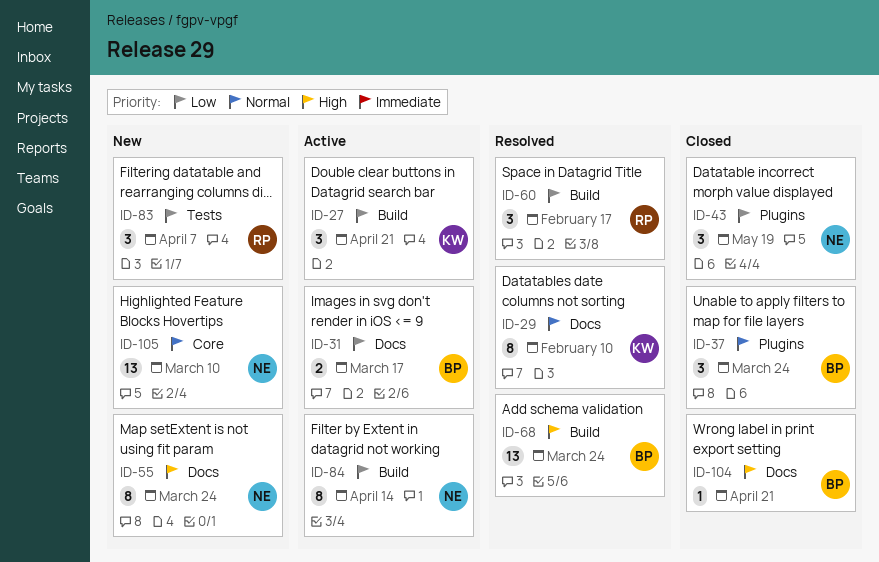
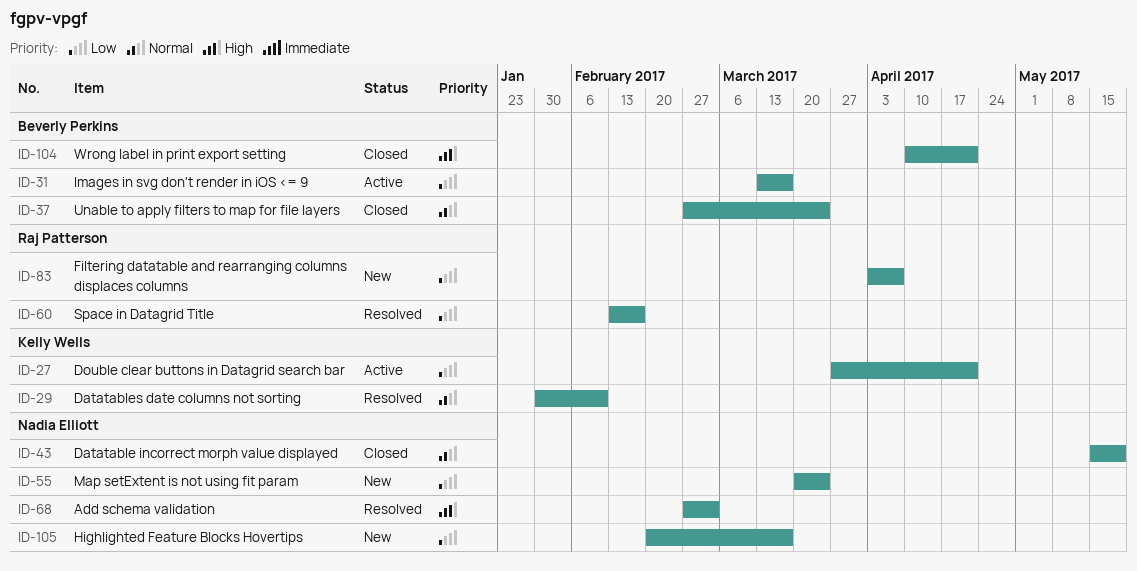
ID-43, priority: Low -> Normal
ID-55, priority: High -> Low
ID-68, owner: Beverly Perkins -> Nadia Elliott
ID-68, due: Mar 24 -> Mar 3
ID-84: present -> none
ID-105, priority: Normal -> Low
ID-105, due: Mar 10 -> Mar 17

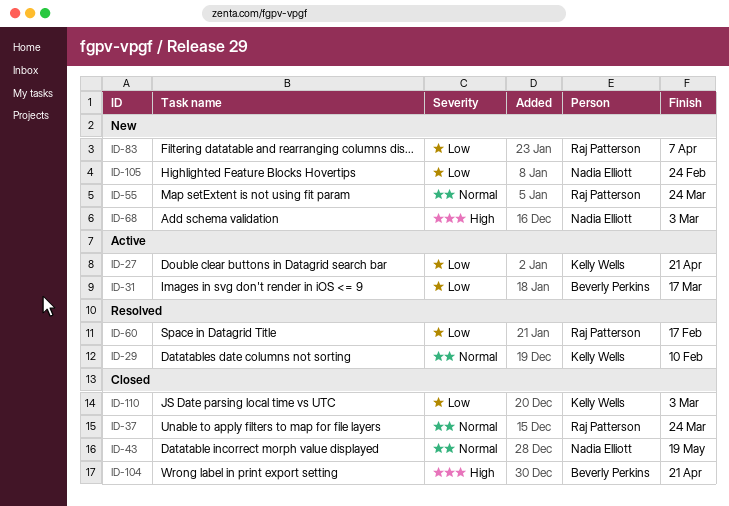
ID-37, owner: Beverly Perkins -> Raj Patterson
ID-55, owner: Nadia Elliott -> Raj Patterson
ID-55, priority: Low -> Normal
ID-68, status: Resolved -> New
ID-105, due: Mar 17 -> Feb 24
ID-110: none -> present

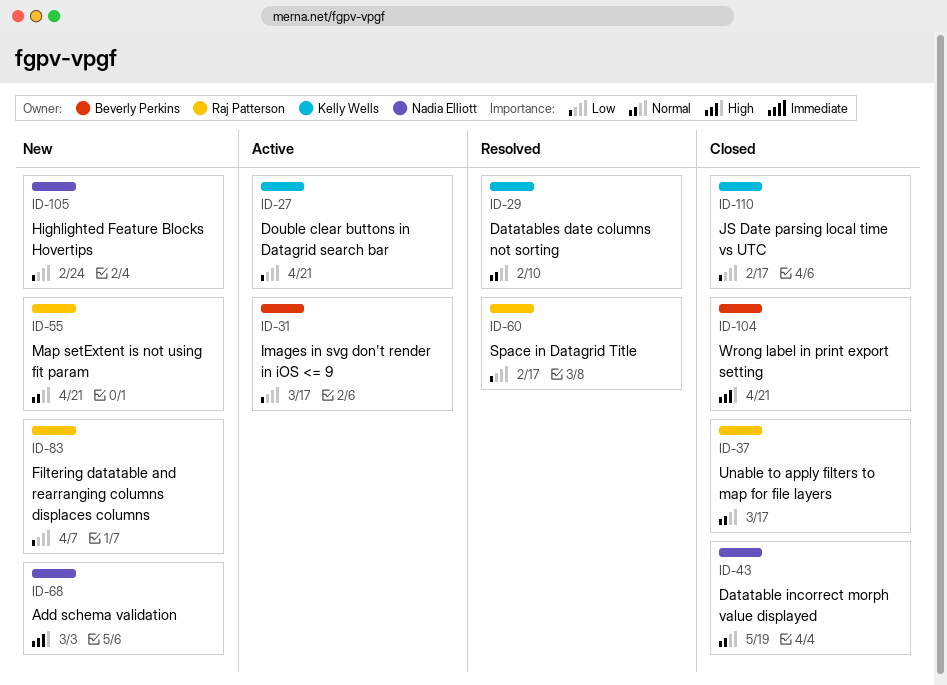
ID-37, due: Mar 24 -> Mar 17
ID-55, due: Mar 24 -> Apr 21
ID-110, due: Mar 3 -> Feb 17

